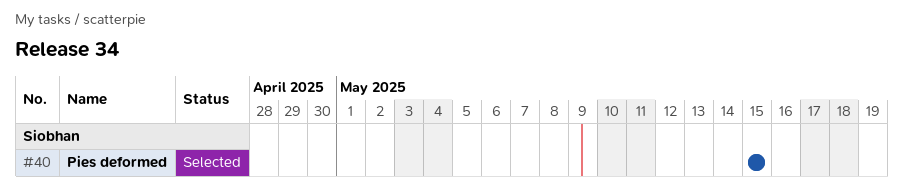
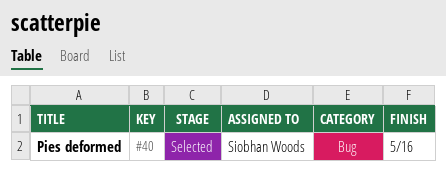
#40, due: May 15 -> May 16

